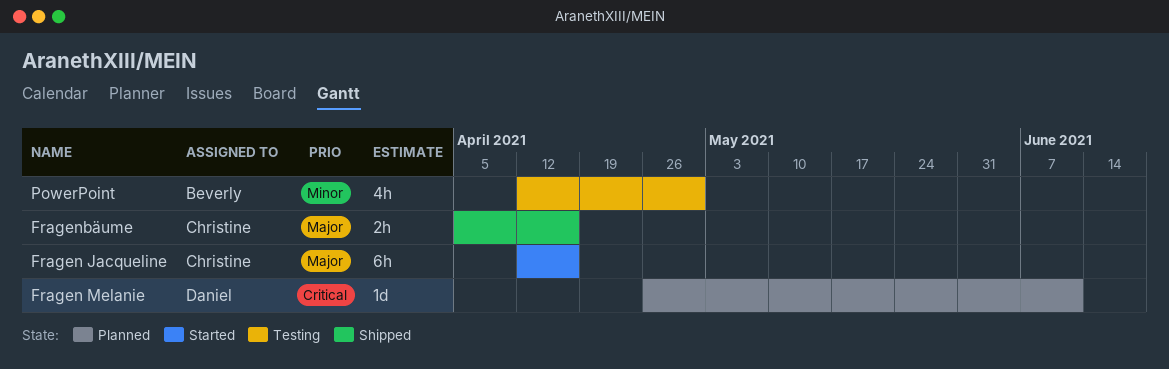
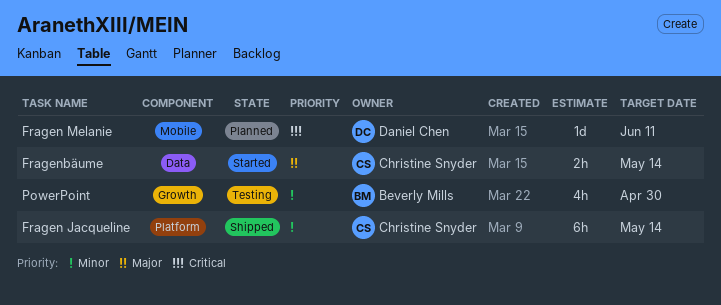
Fragen Jacqueline, status: Started -> Shipped
Fragen Jacqueline, priority: Major -> Minor
Fragen Jacqueline, due: Apr 16 -> May 14
Fragenbäume, status: Shipped -> Started
Fragenbäume, due: Apr 16 -> May 14

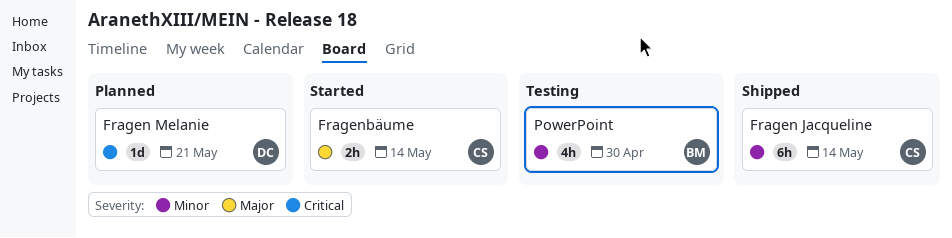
Fragen Melanie, due: Jun 11 -> May 21

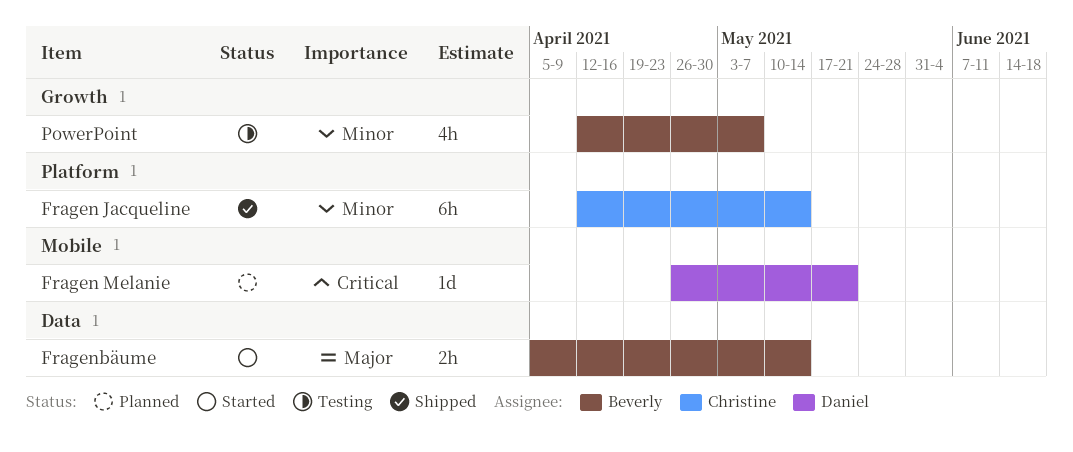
Fragenbäume, owner: Christine -> Beverly
PowerPoint, due: Apr 30 -> May 7

